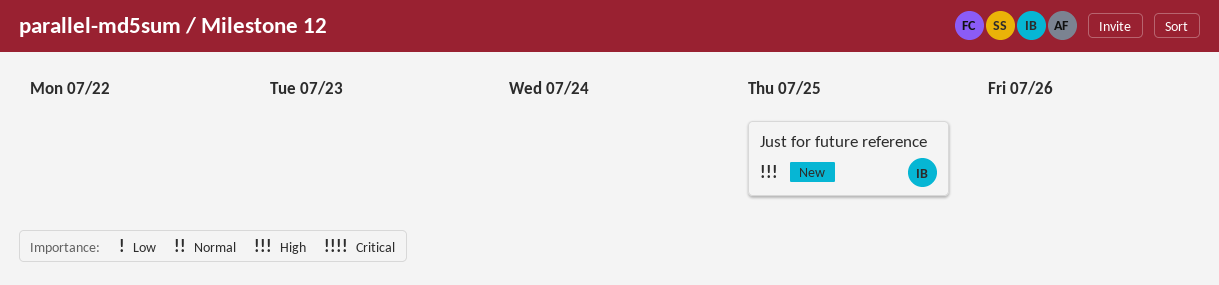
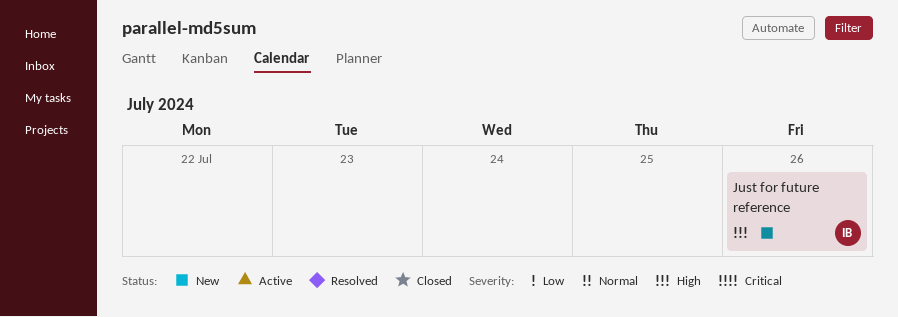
Just for future reference, due: Jul 25 -> Jul 26

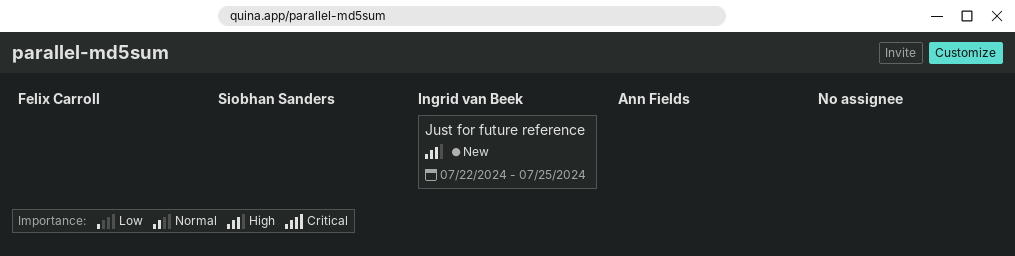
Just for future reference, due: Jul 26 -> Jul 25

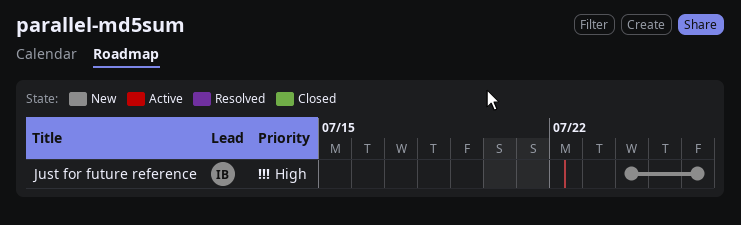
Just for future reference, start: Jul 22 -> Jul 24
Just for future reference, due: Jul 25 -> Jul 26

